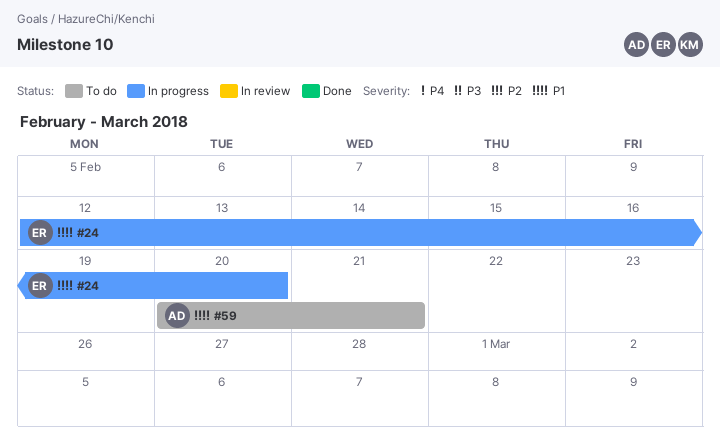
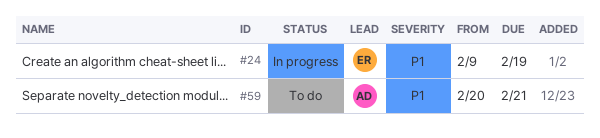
#24, start: Feb 12 -> Feb 9
#24, due: Feb 20 -> Feb 19

